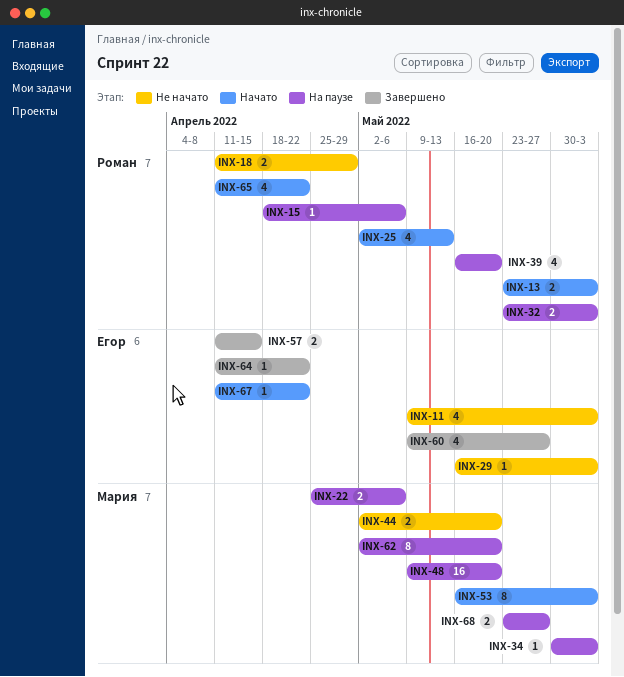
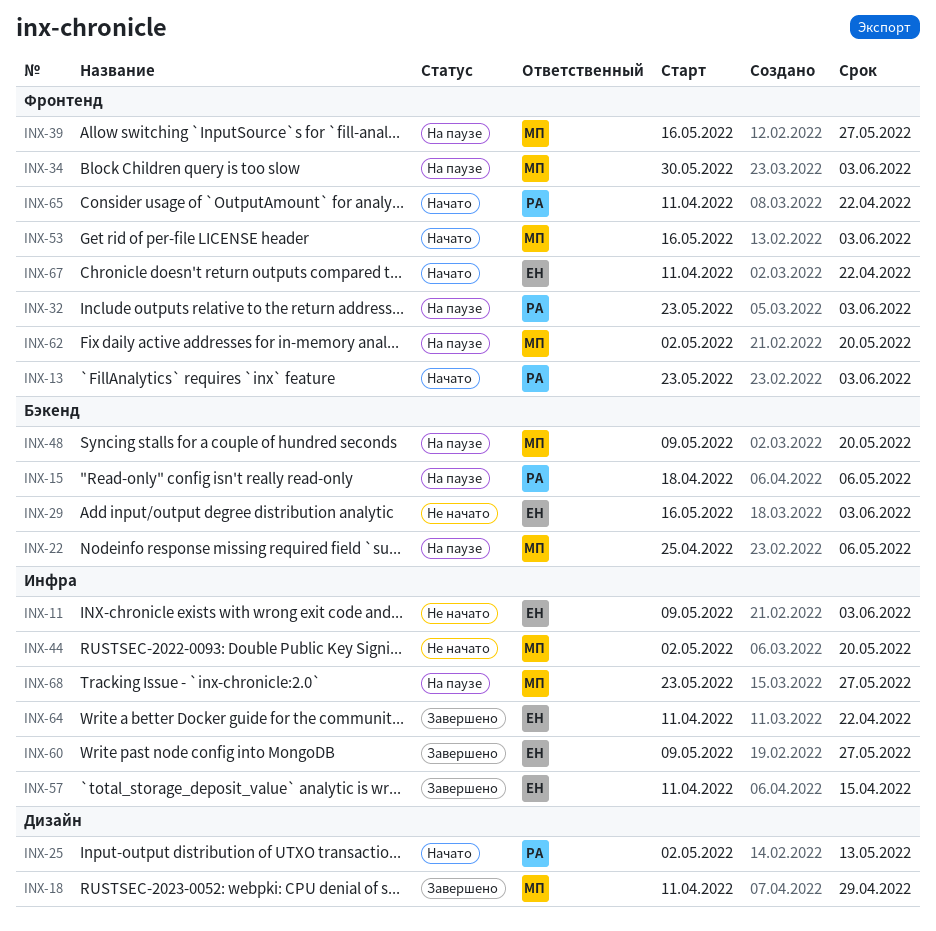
INX-18, status: Не начато -> Завершено
INX-18, owner: Роман -> Мария
INX-39, owner: Роман -> Мария
INX-39, due: May 20 -> May 27

